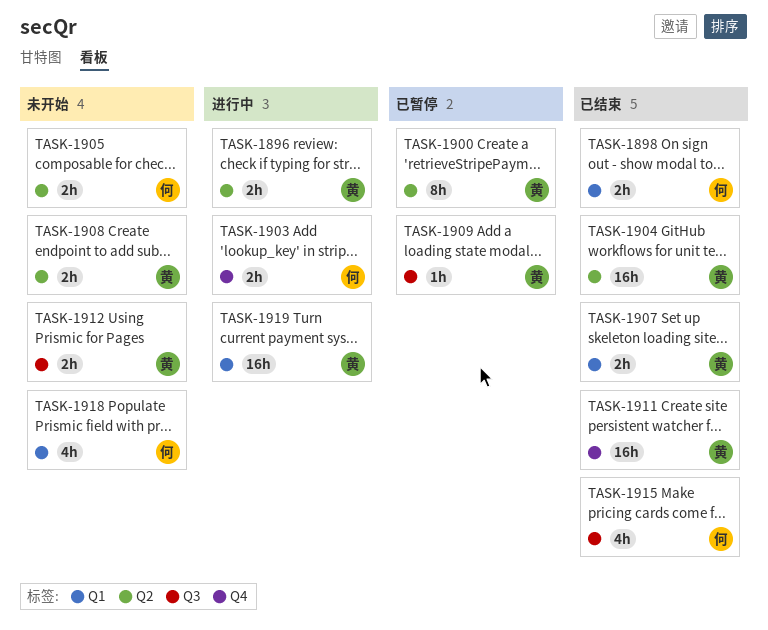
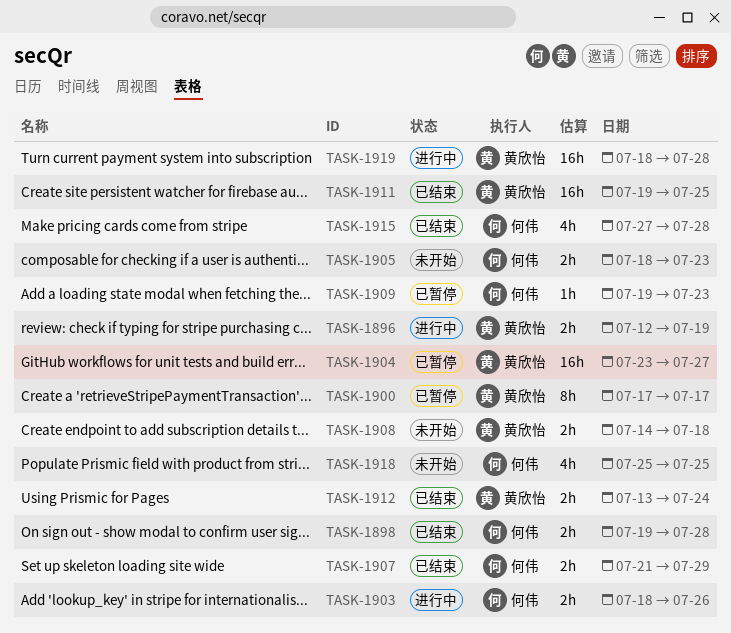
TASK-1904, status: 已结束 -> 已暂停
TASK-1907, owner: 黄欣怡 -> 何伟
TASK-1909, owner: 黄欣怡 -> 何伟
TASK-1912, status: 未开始 -> 已结束

